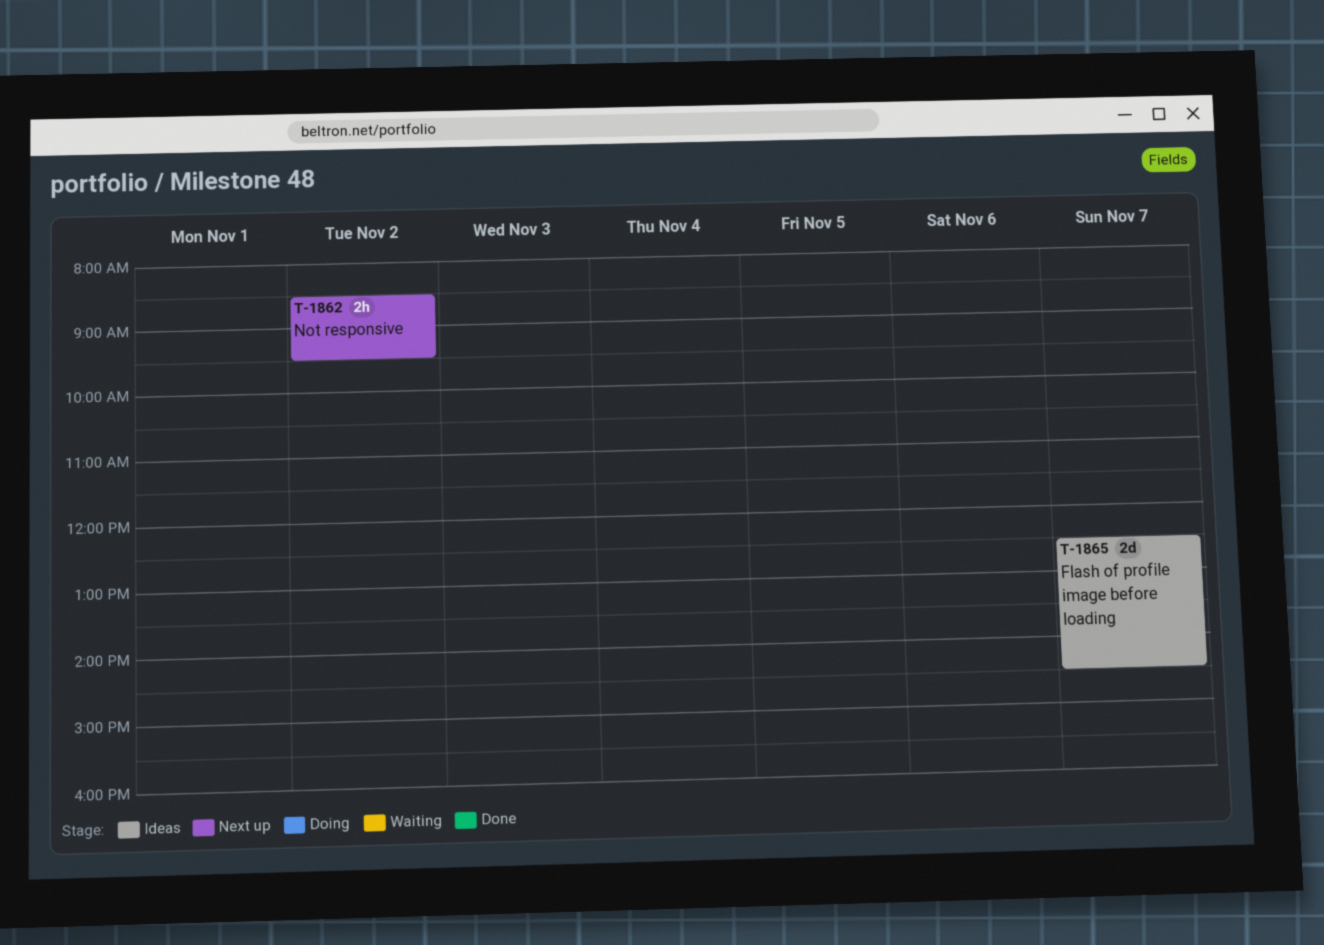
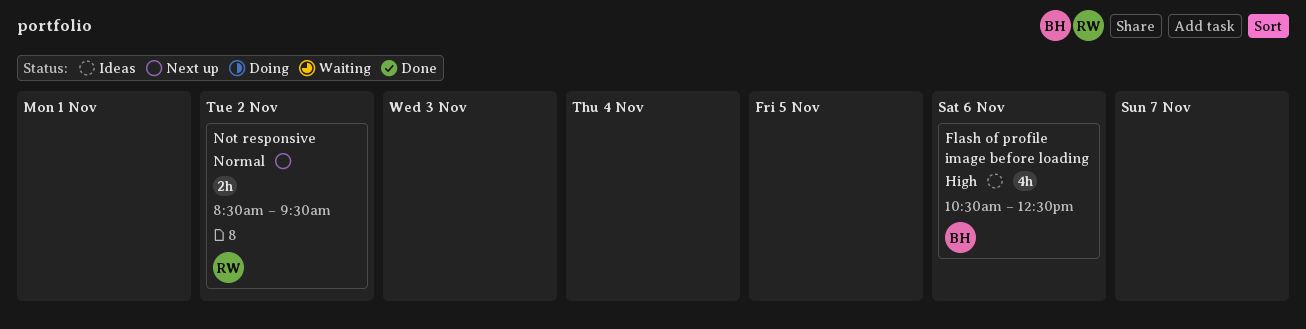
Flash of profile image before loading, estimate: 2d -> 4h
Flash of profile image before loading, day: Nov 7 -> Nov 6
Flash of profile image before loading, begins: 12:30 -> 10:30
Flash of profile image before loading, ends: 14:30 -> 12:30

